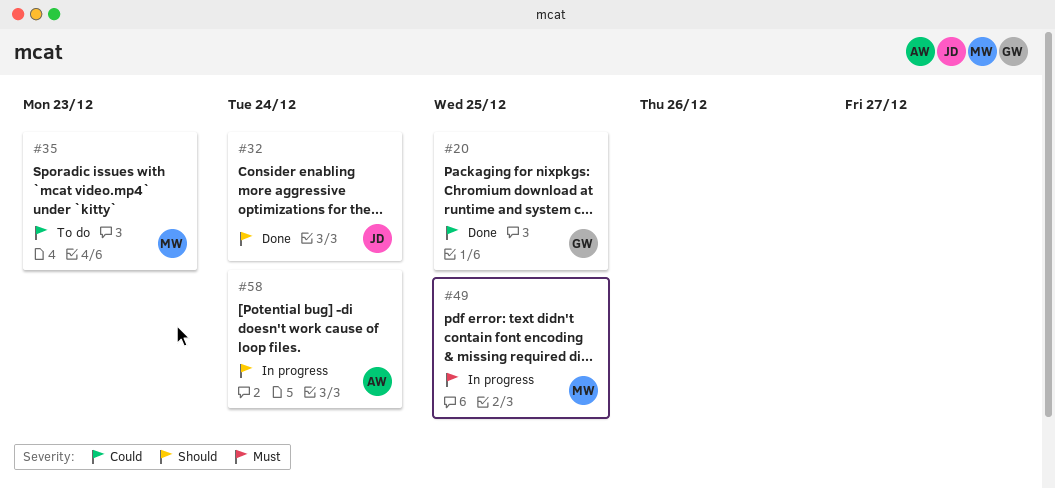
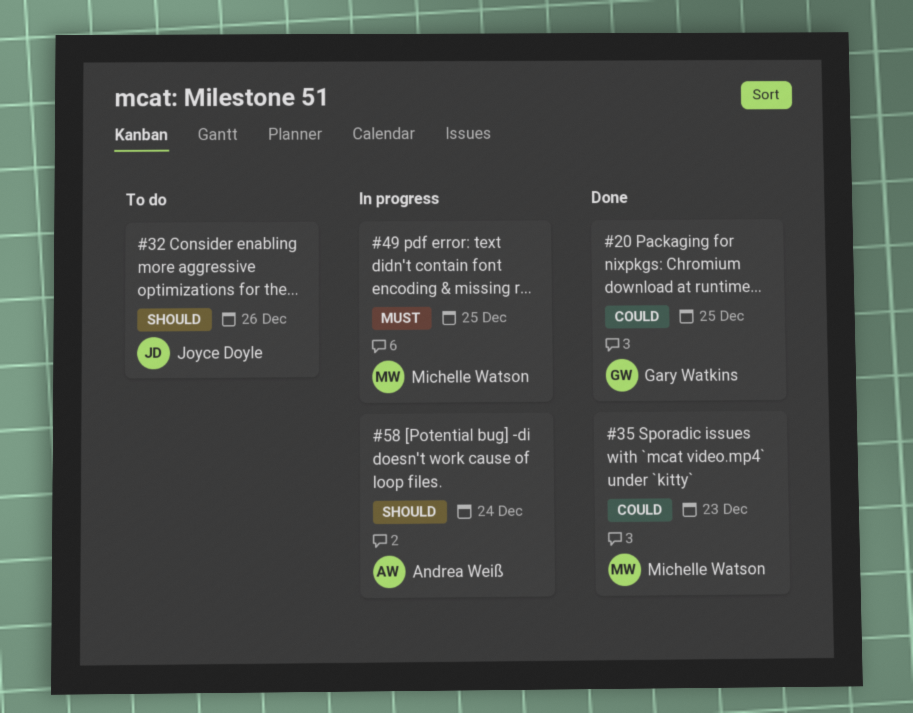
#32, status: Done -> To do
#32, due: Dec 24 -> Dec 26
#35, status: To do -> Done

